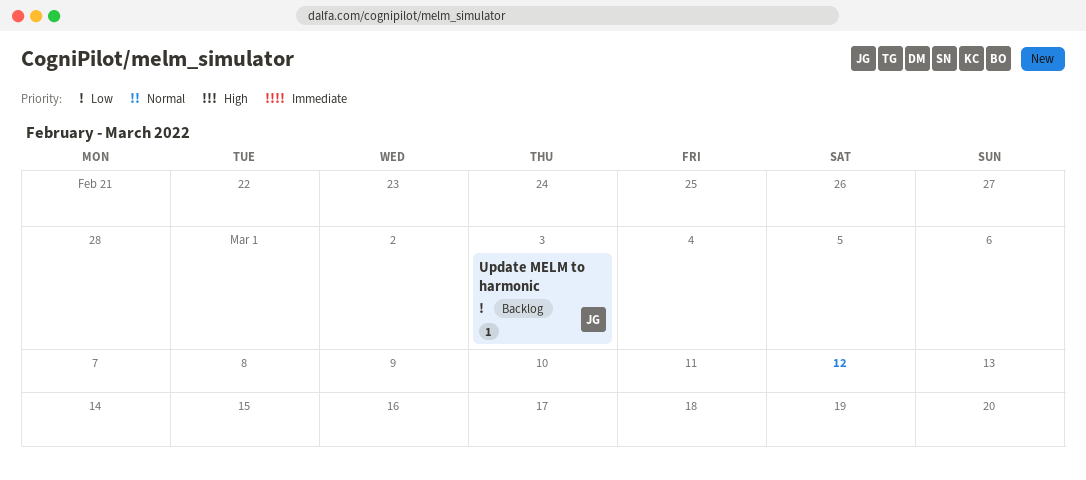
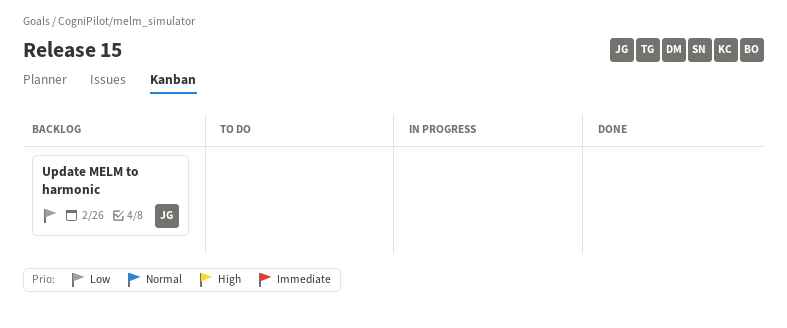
Update MELM to harmonic, due: Mar 3 -> Feb 26

